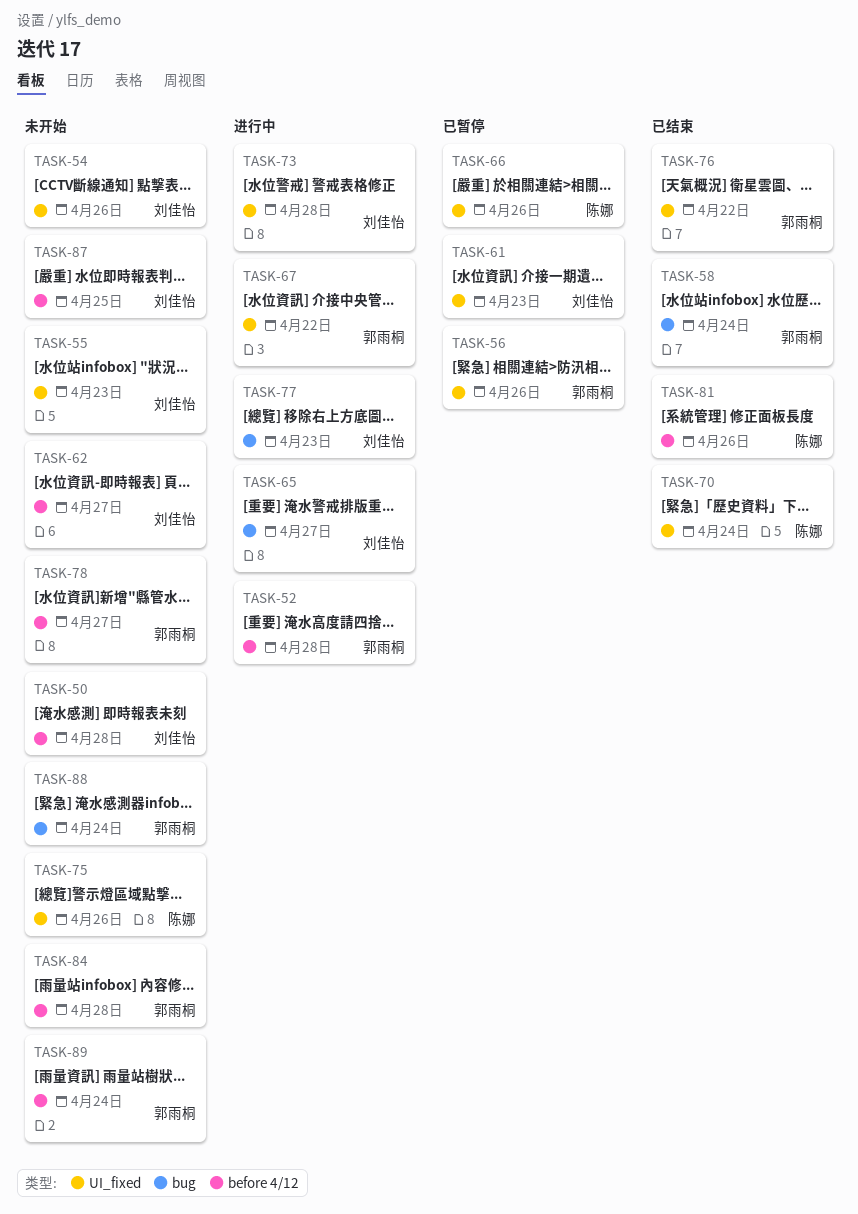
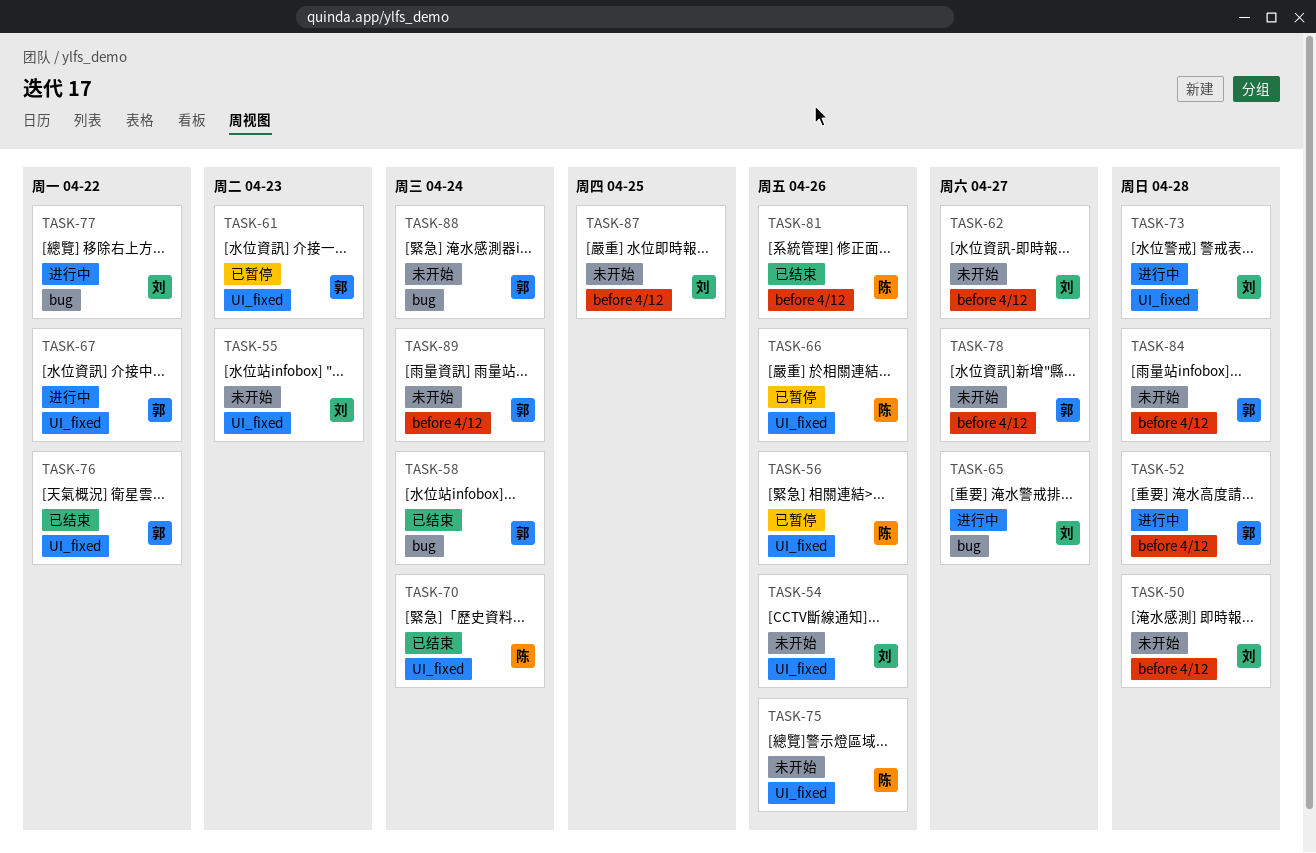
TASK-56, owner: 郭雨桐 -> 陈娜
TASK-61, owner: 刘佳怡 -> 郭雨桐
TASK-77, due: Apr 23 -> Apr 22

